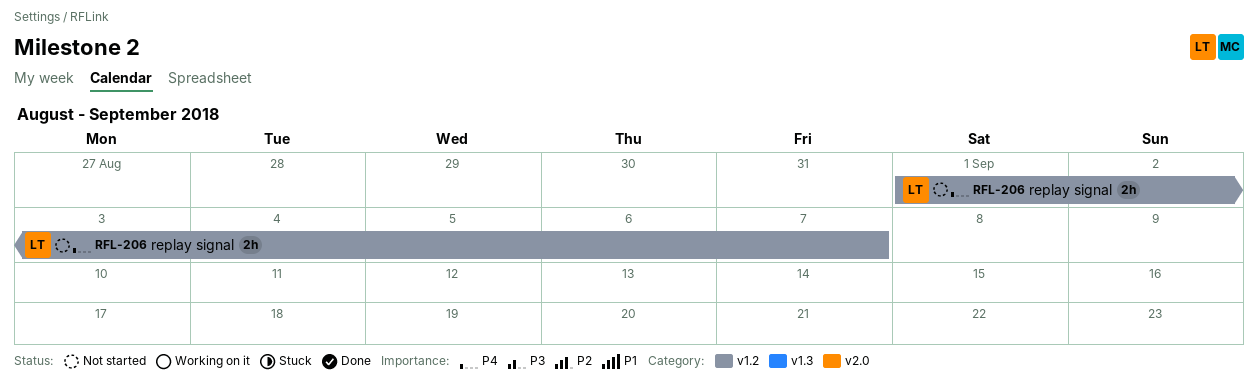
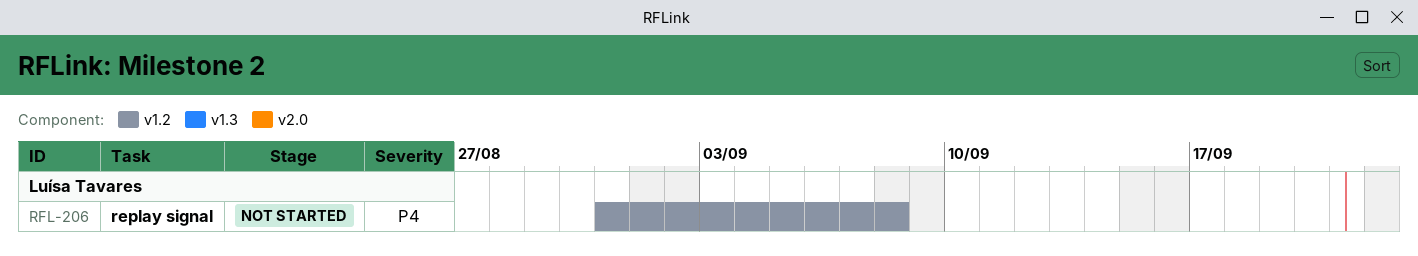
RFL-206, start: Sep 1 -> Aug 31
RFL-206, due: Sep 7 -> Sep 8

